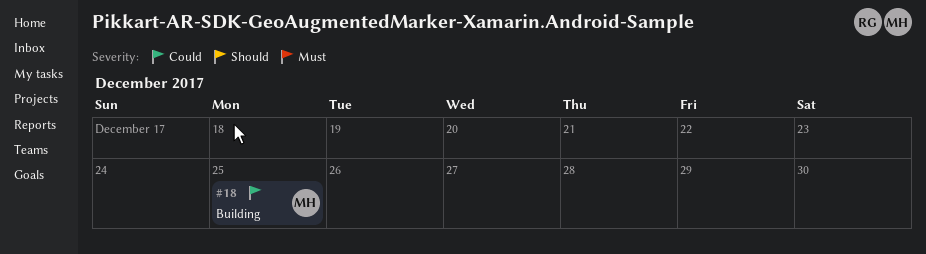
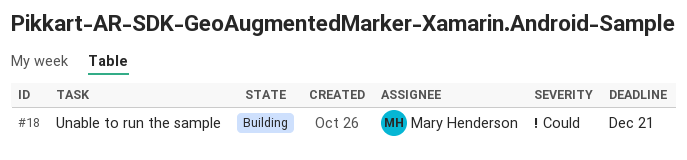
#18, due: Dec 25 -> Dec 21

